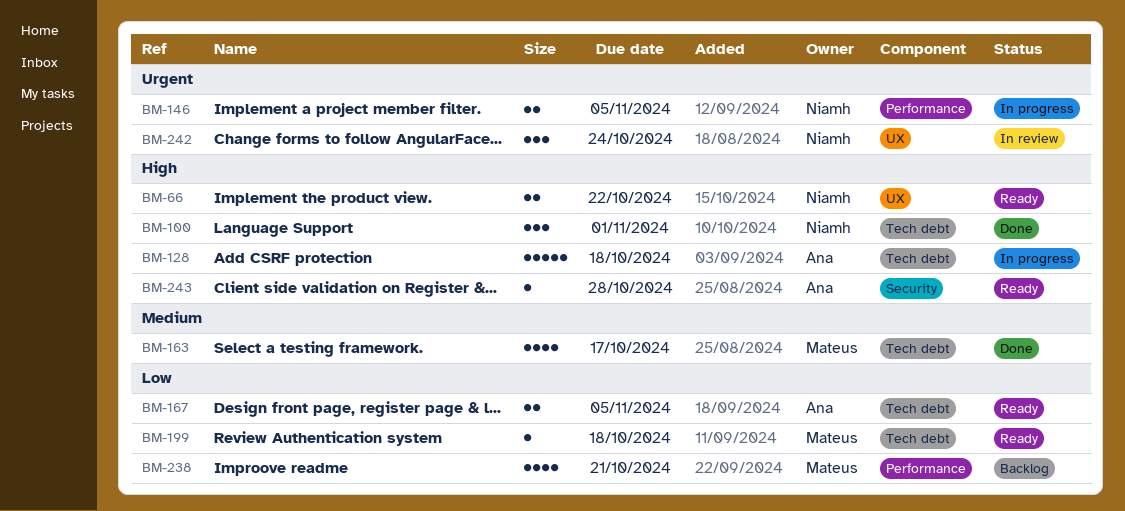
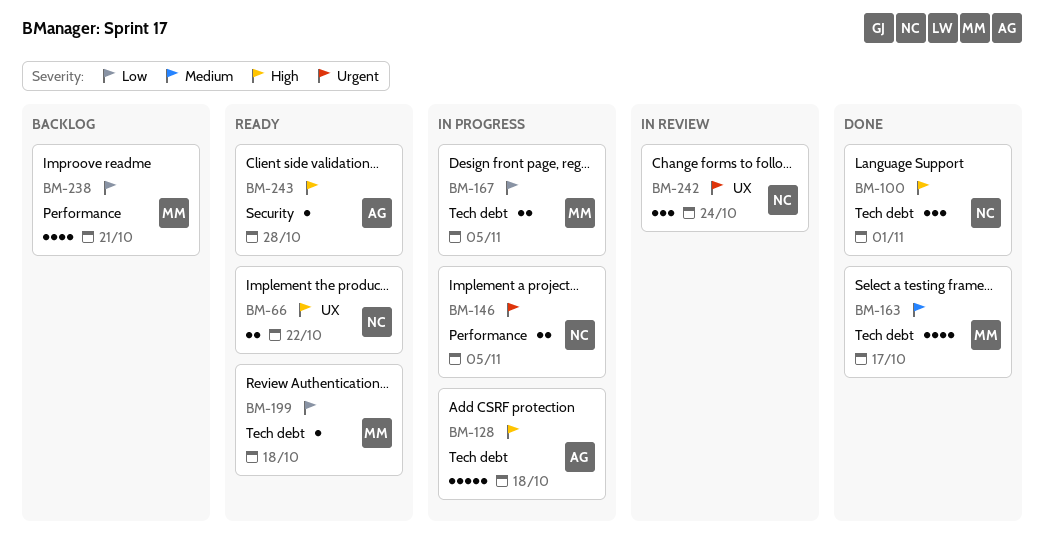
BM-167, status: Ready -> In progress
BM-167, owner: Ana -> Mateus

